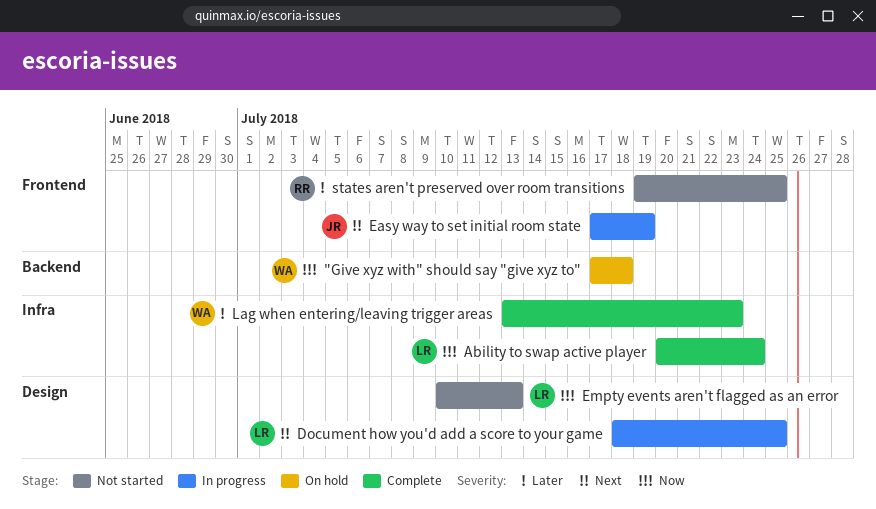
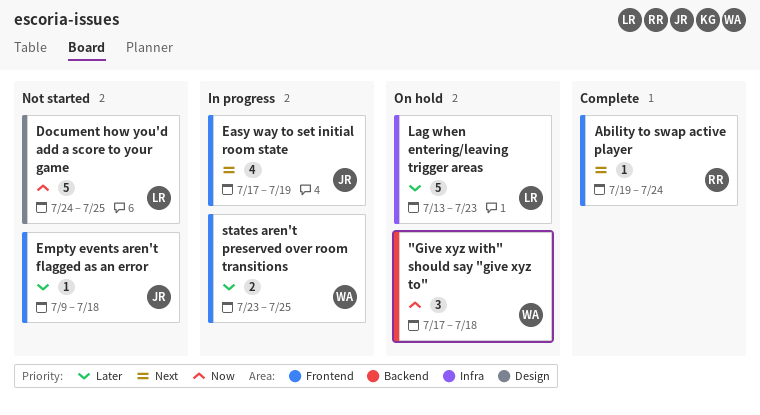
Ability to swap active player, owner: LR -> RR
Ability to swap active player, priority: Now -> Next
Ability to swap active player, label: Infra -> Frontend
Ability to swap active player, start: Jul 20 -> Jul 19
Document how you'd add a score to your game, status: In progress -> Not started
Document how you'd add a score to your game, priority: Next -> Now
Document how you'd add a score to your game, start: Jul 18 -> Jul 24
Empty events aren't flagged as an error, owner: LR -> JR
Empty events aren't flagged as an error, priority: Now -> Later
Empty events aren't flagged as an error, label: Design -> Frontend
Empty events aren't flagged as an error, start: Jul 10 -> Jul 9
Empty events aren't flagged as an error, due: Jul 13 -> Jul 18
Lag when entering/leaving trigger areas, status: Complete -> On hold
Lag when entering/leaving trigger areas, owner: WA -> LR
states aren't preserved over room transitions, status: Not started -> In progress
states aren't preserved over room transitions, owner: RR -> WA
states aren't preserved over room transitions, start: Jul 19 -> Jul 23

